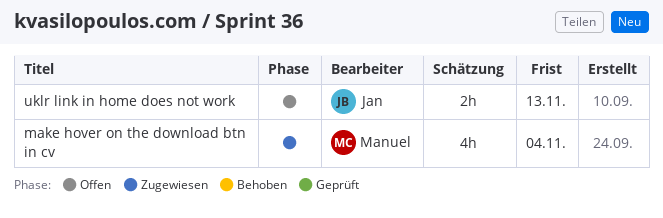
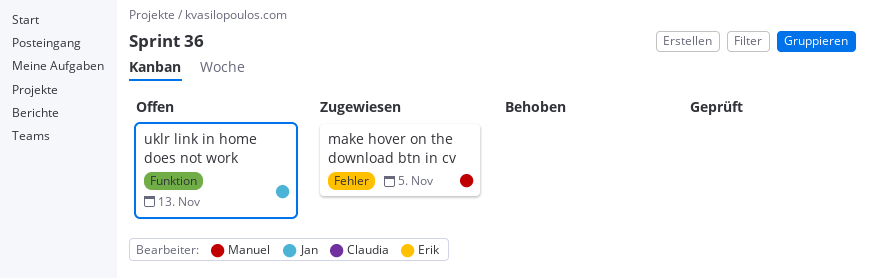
make hover on the download btn in cv, due: Nov 4 -> Nov 5

